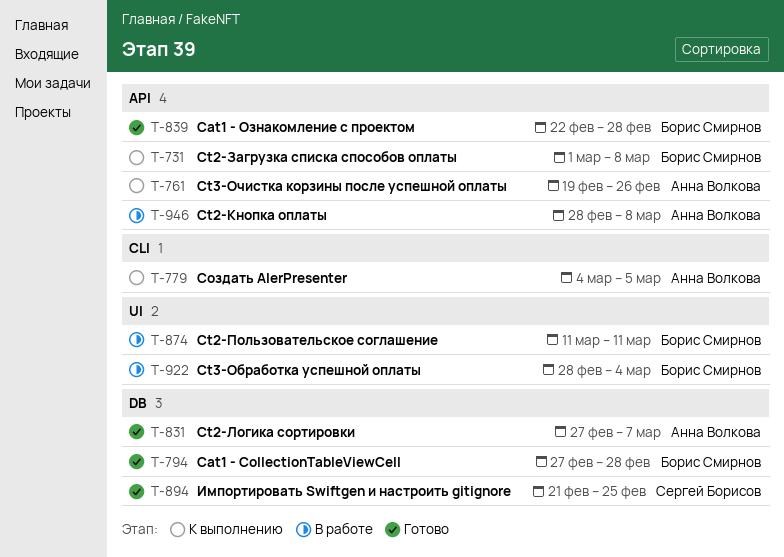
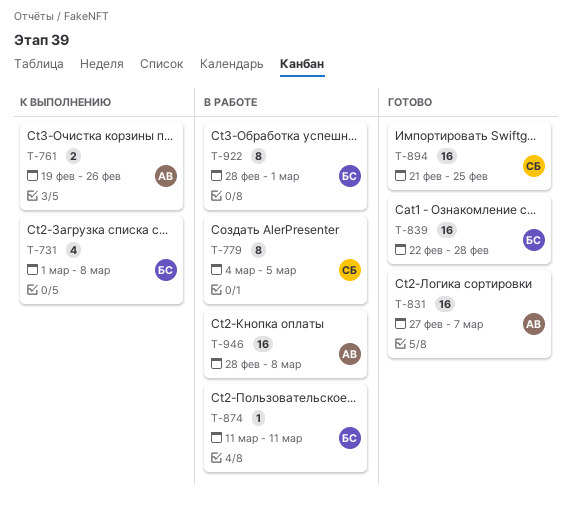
T-779, status: К выполнению -> В работе
T-779, owner: Анна Волкова -> Сергей Борисов
T-794: present -> none
T-922, due: Mar 4 -> Mar 1

